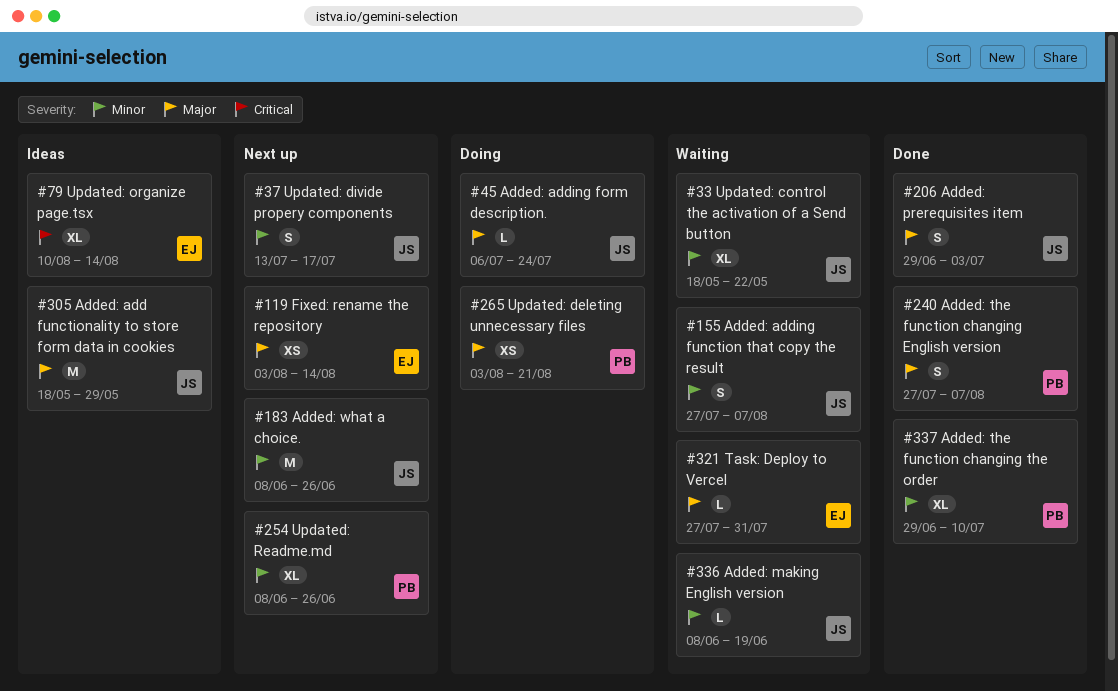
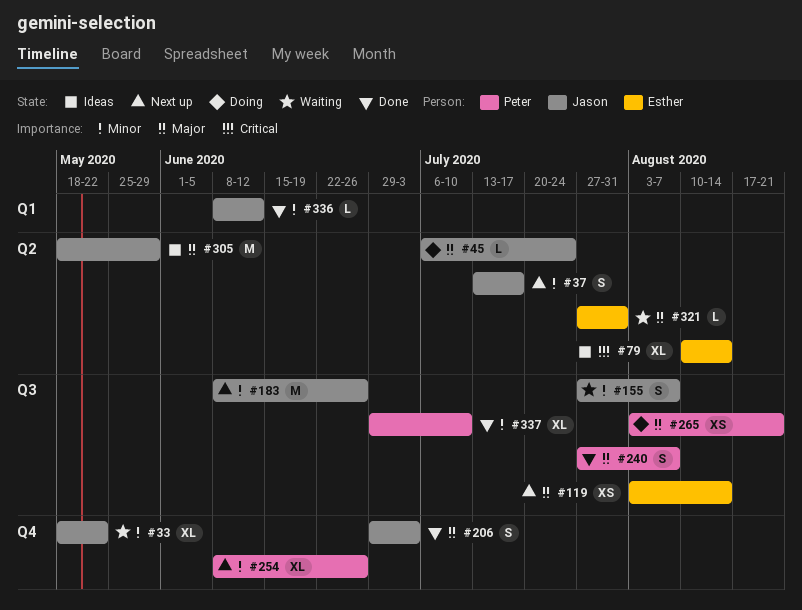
#336, status: Waiting -> Done
#336, due: Jun 19 -> Jun 12

